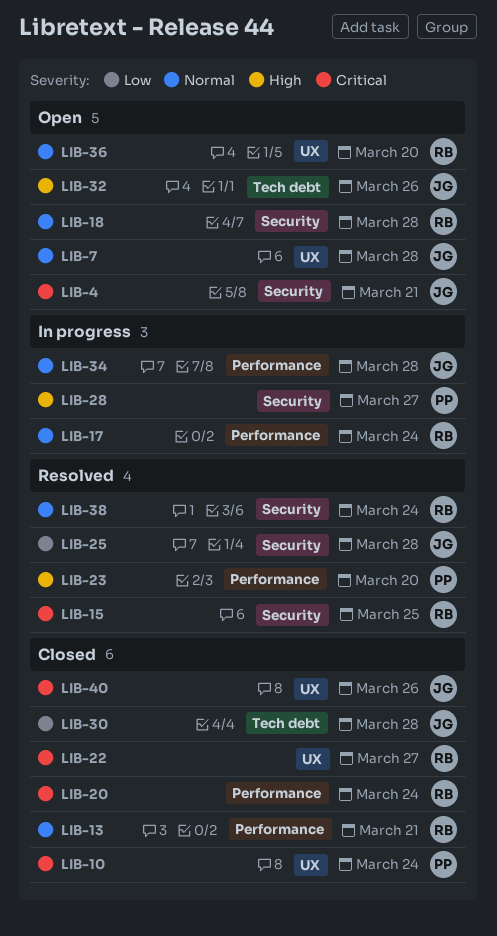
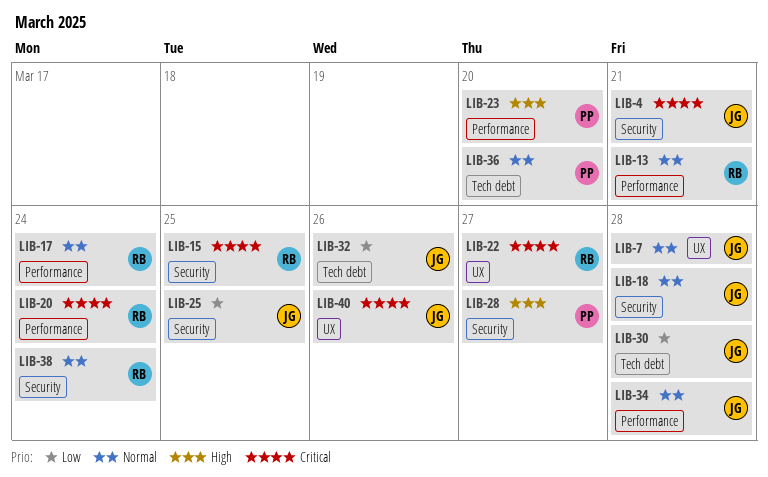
LIB-10: present -> none
LIB-18, owner: RB -> JG
LIB-25, due: Mar 28 -> Mar 25
LIB-32, priority: High -> Low
LIB-36, owner: RB -> PP
LIB-36, label: UX -> Tech debt

